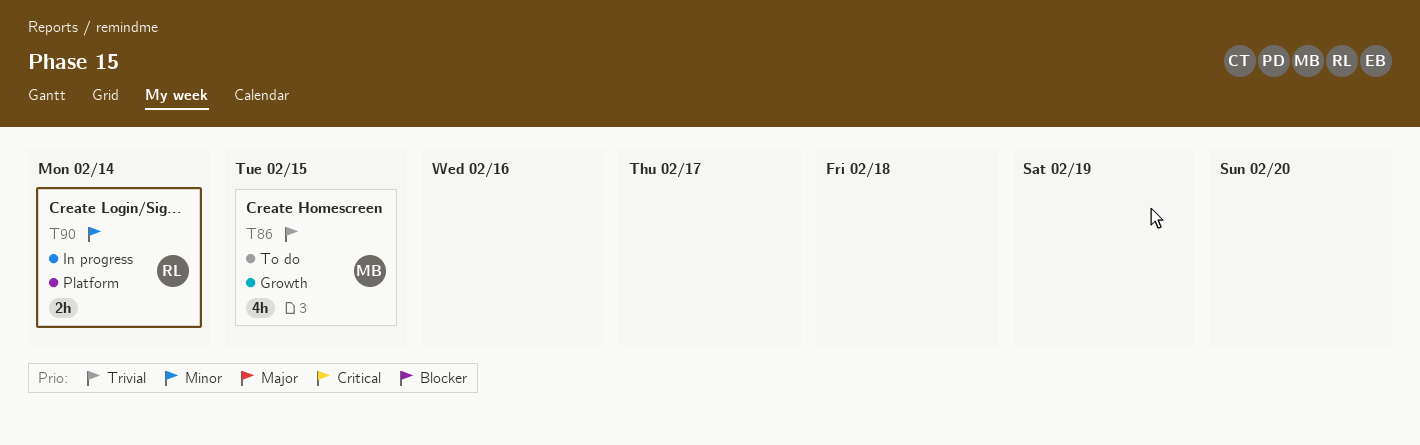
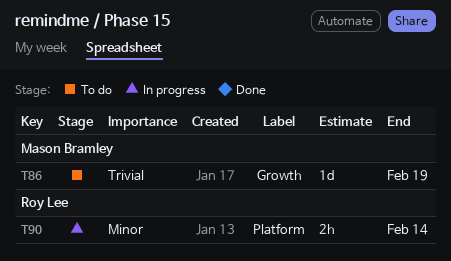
T86, estimate: 4h -> 1d
T86, due: Feb 15 -> Feb 19

